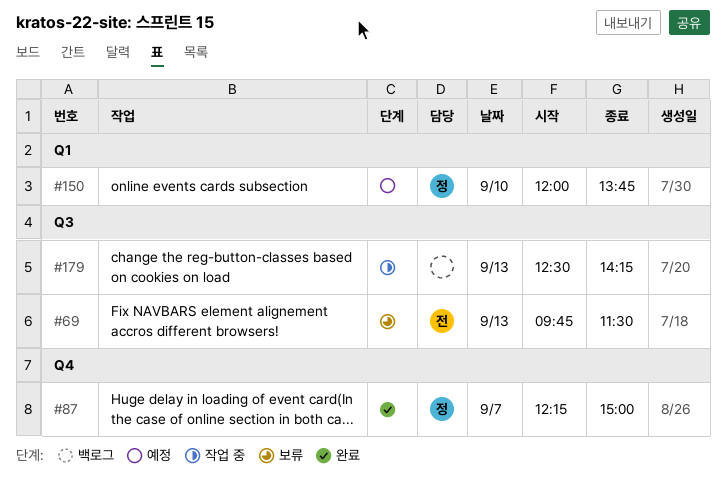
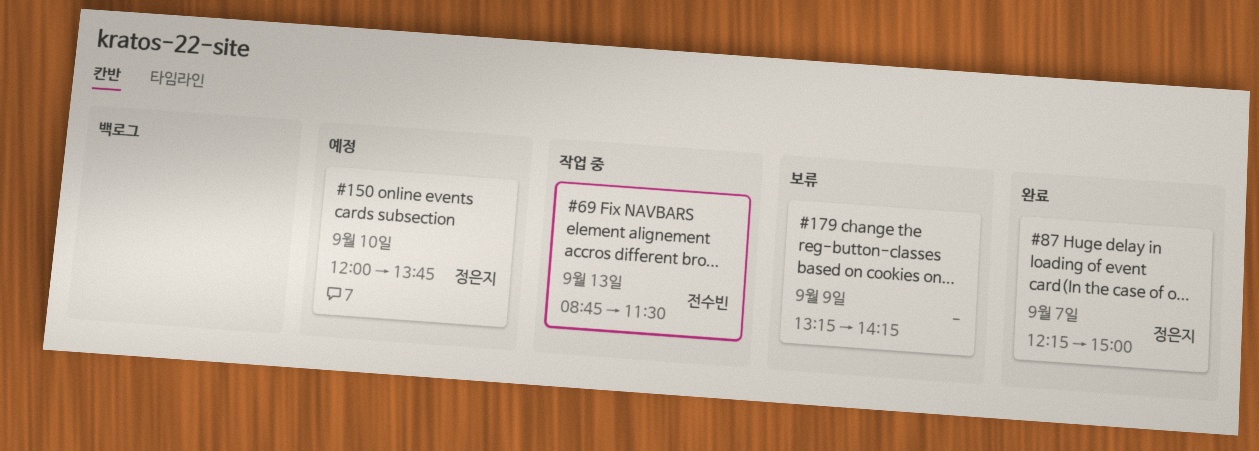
#69, status: 보류 -> 작업 중
#69, begins: 09:45 -> 08:45
#179, status: 작업 중 -> 보류
#179, day: Sep 13 -> Sep 9
#179, begins: 12:30 -> 13:15

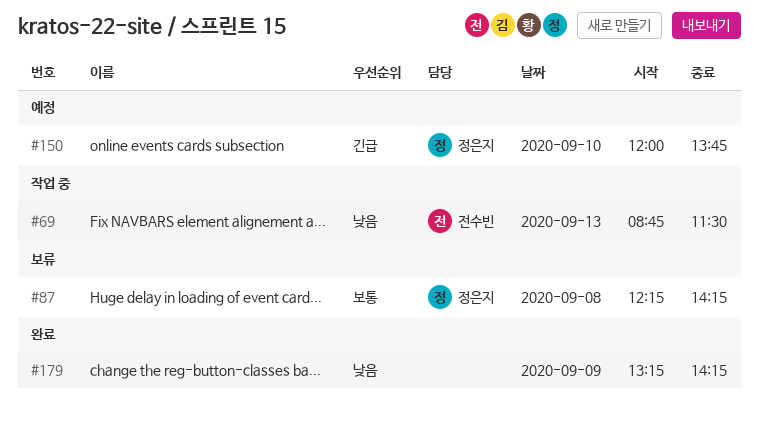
#87, status: 완료 -> 보류
#87, day: Sep 7 -> Sep 8
#87, ends: 15:00 -> 14:15
#179, status: 보류 -> 완료

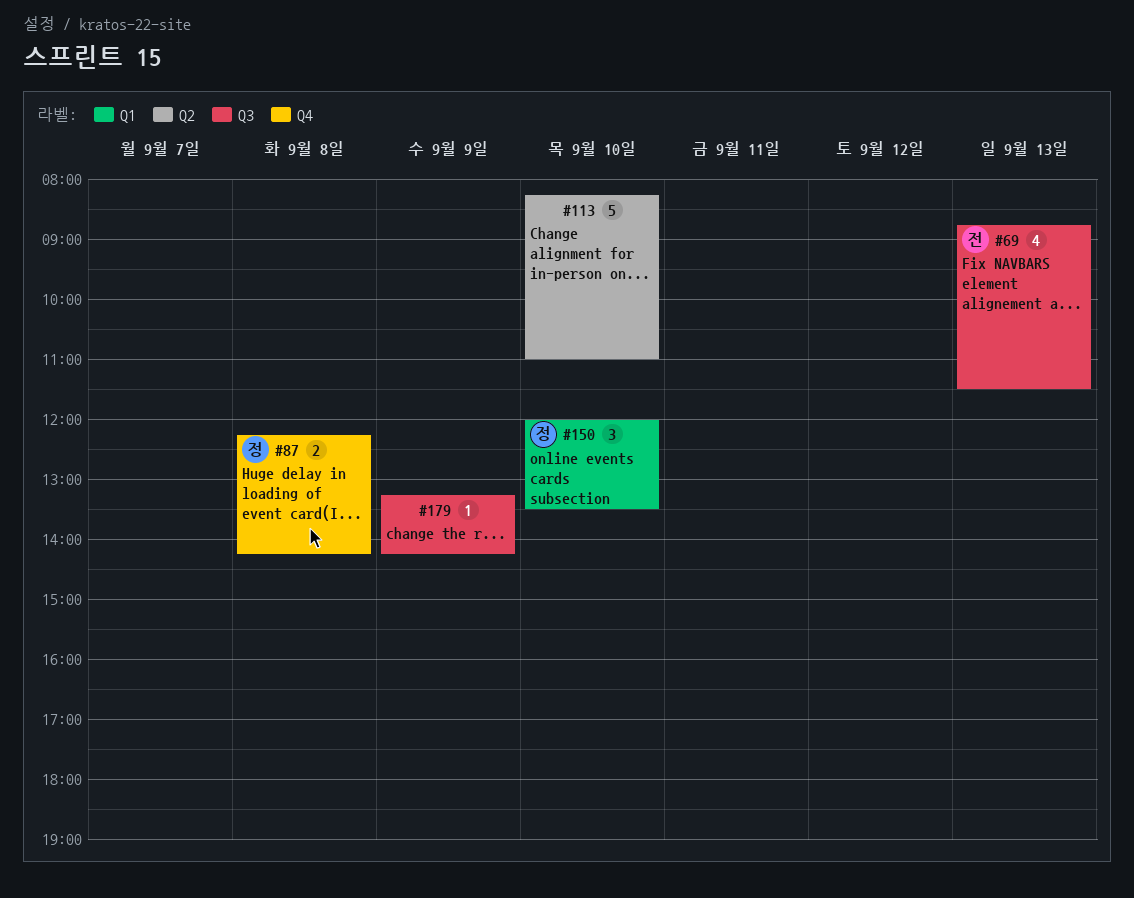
#113: none -> present
#150, ends: 13:45 -> 13:30

